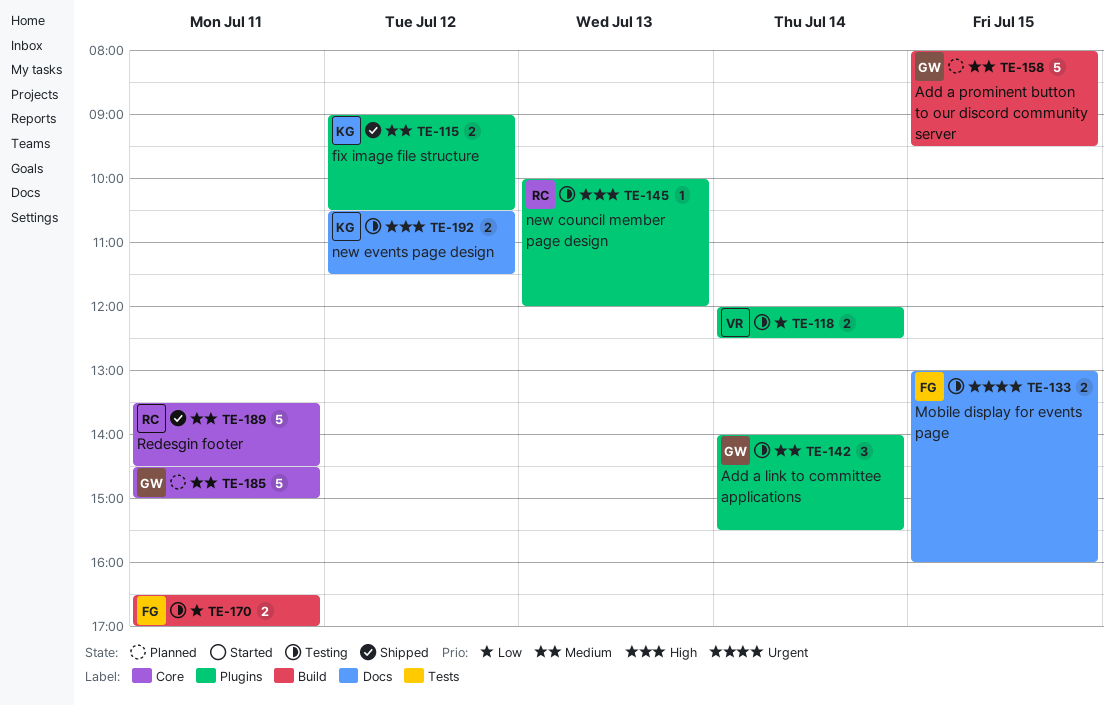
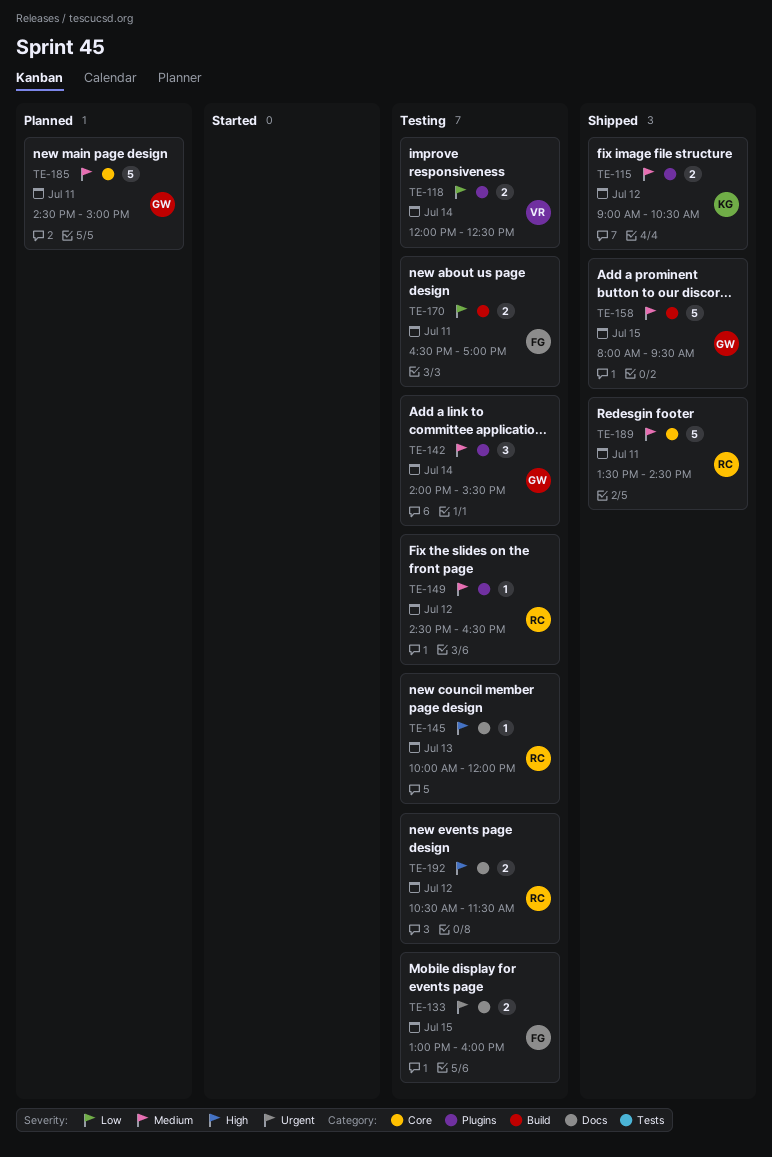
TE-145, label: Plugins -> Docs
TE-149: none -> present
TE-158, status: Planned -> Shipped
TE-192, owner: KG -> RC

